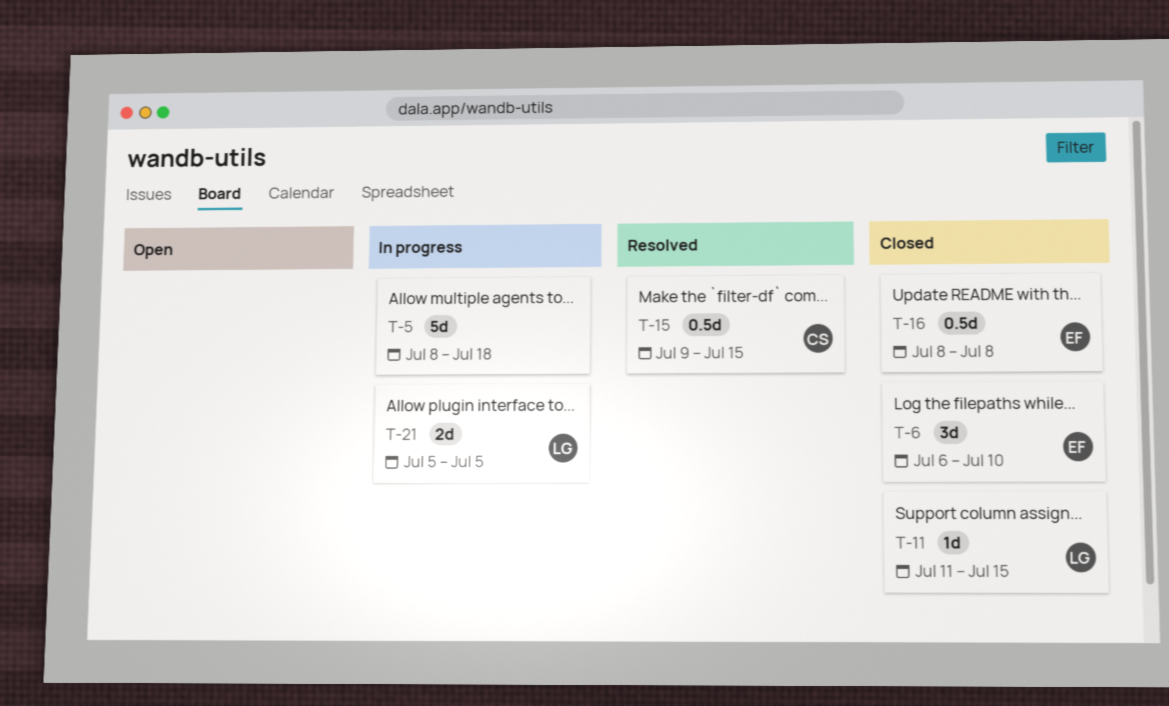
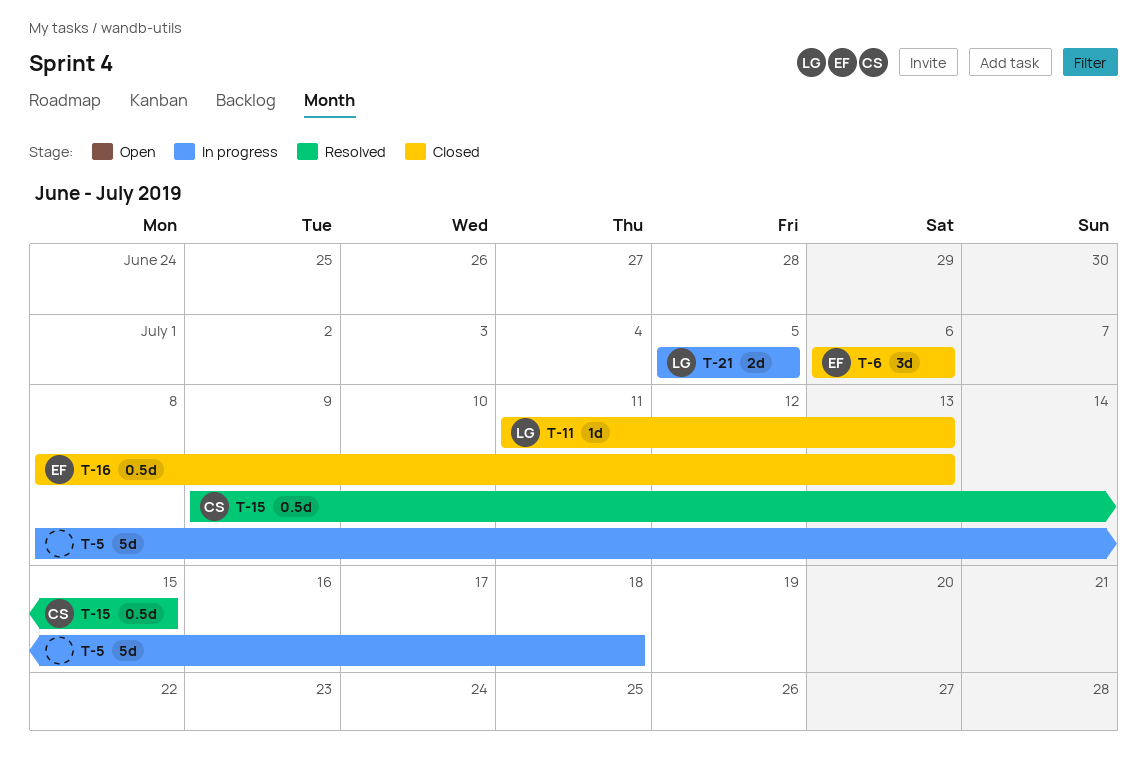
T-6, due: Jul 10 -> Jul 6
T-11, due: Jul 15 -> Jul 13
T-16, due: Jul 8 -> Jul 13

